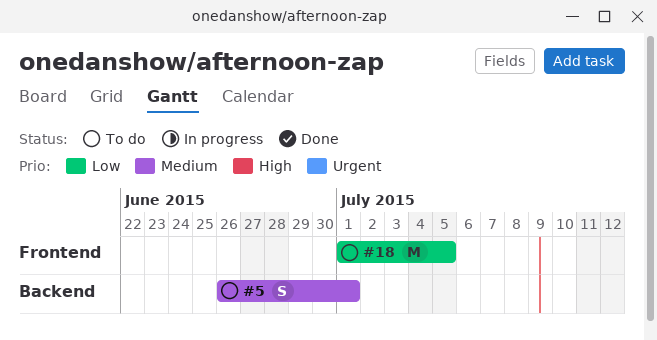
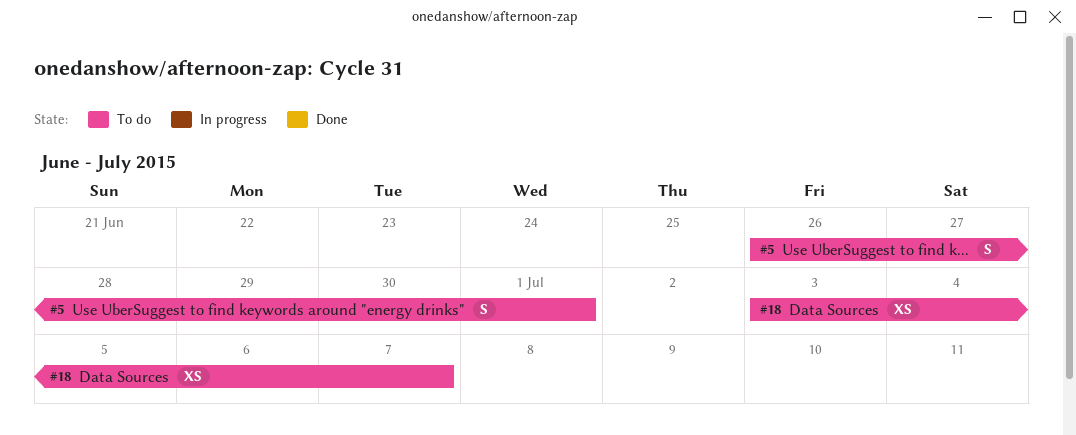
#18, estimate: M -> XS
#18, start: Jul 1 -> Jul 3
#18, due: Jul 5 -> Jul 7

